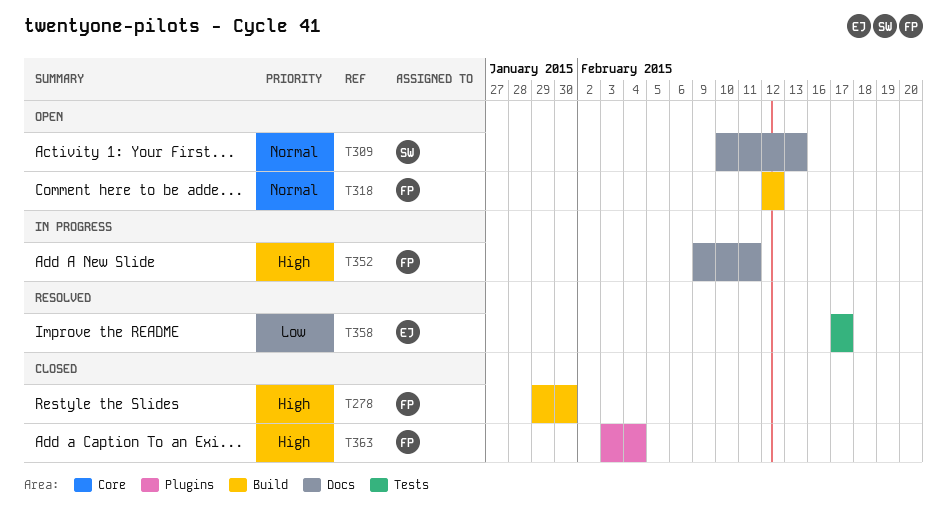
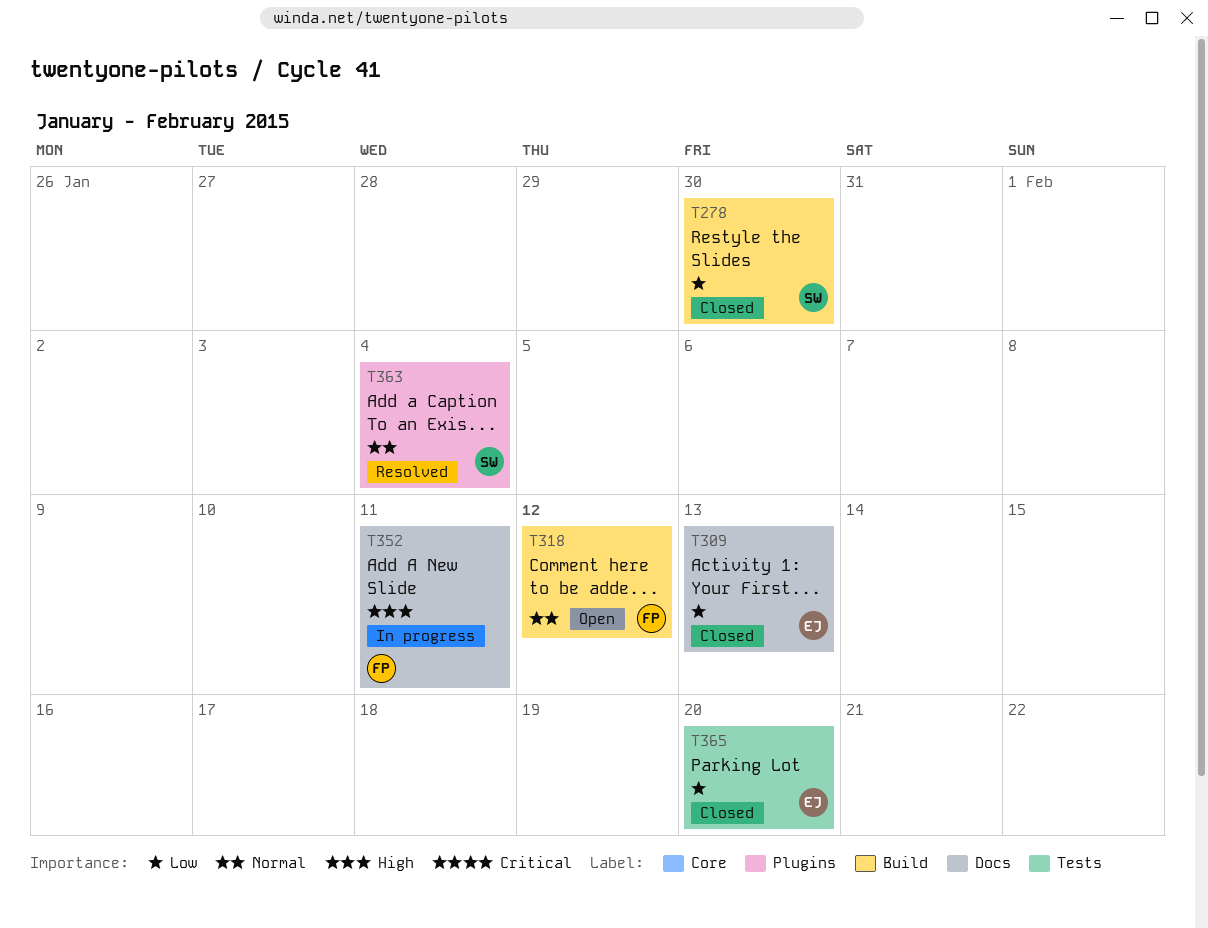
T278, owner: FP -> SW
T278, priority: High -> Low
T309, status: Open -> Closed
T309, owner: SW -> EJ
T309, priority: Normal -> Low
T358: present -> none
T363, status: Closed -> Resolved
T363, owner: FP -> SW
T363, priority: High -> Normal
T365: none -> present

